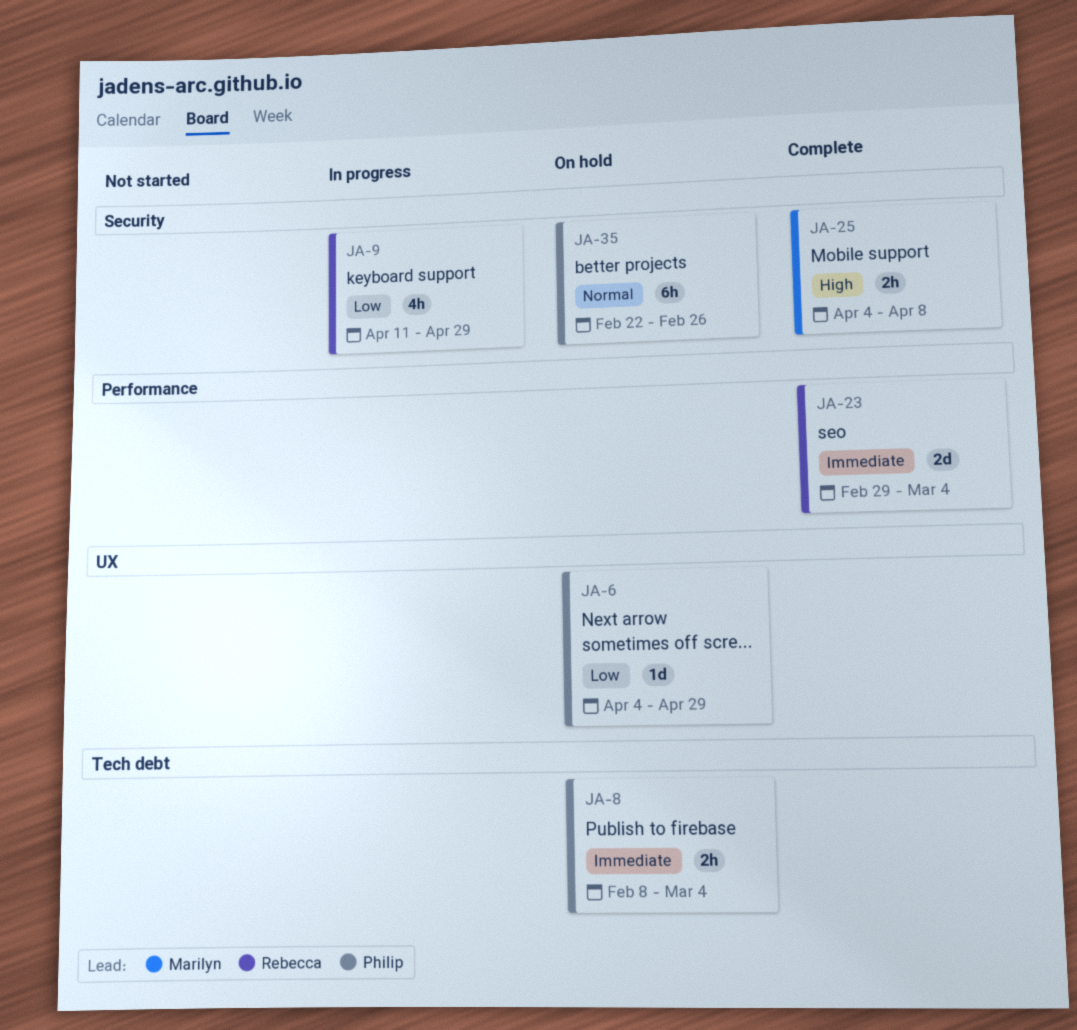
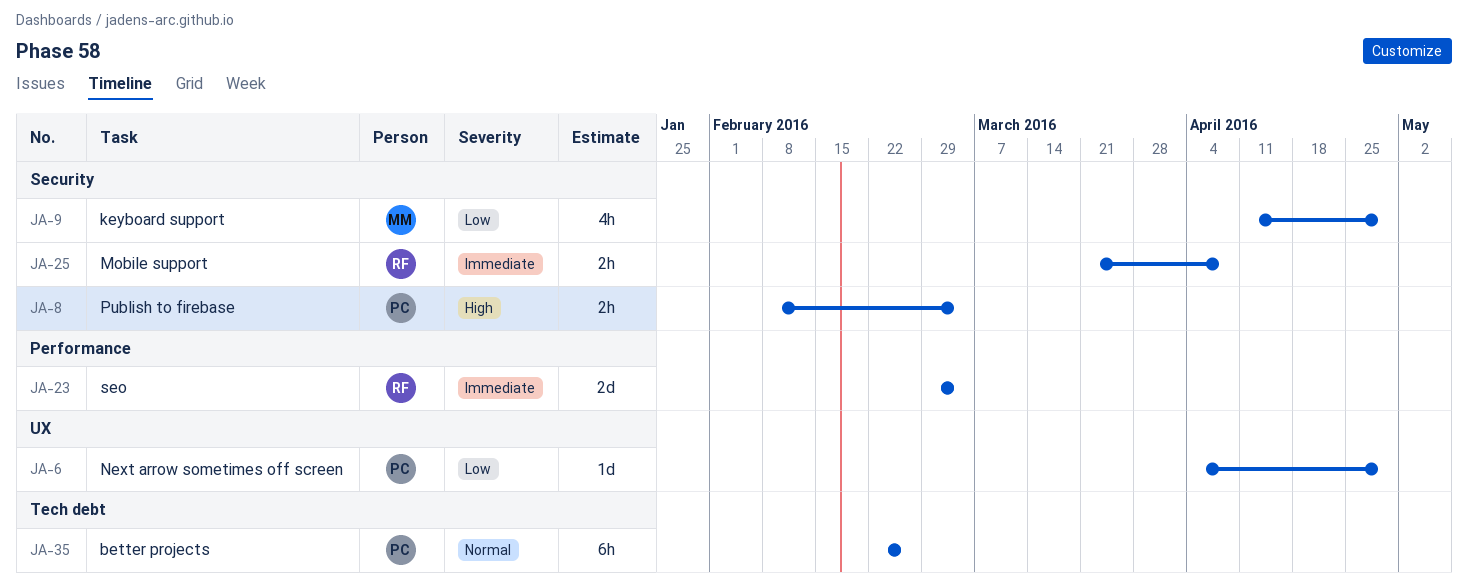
JA-8, priority: Immediate -> High
JA-8, label: Tech debt -> Security
JA-9, owner: Rebecca -> Marilyn
JA-25, owner: Marilyn -> Rebecca
JA-25, priority: High -> Immediate
JA-25, start: Apr 4 -> Mar 21
JA-35, label: Security -> Tech debt

